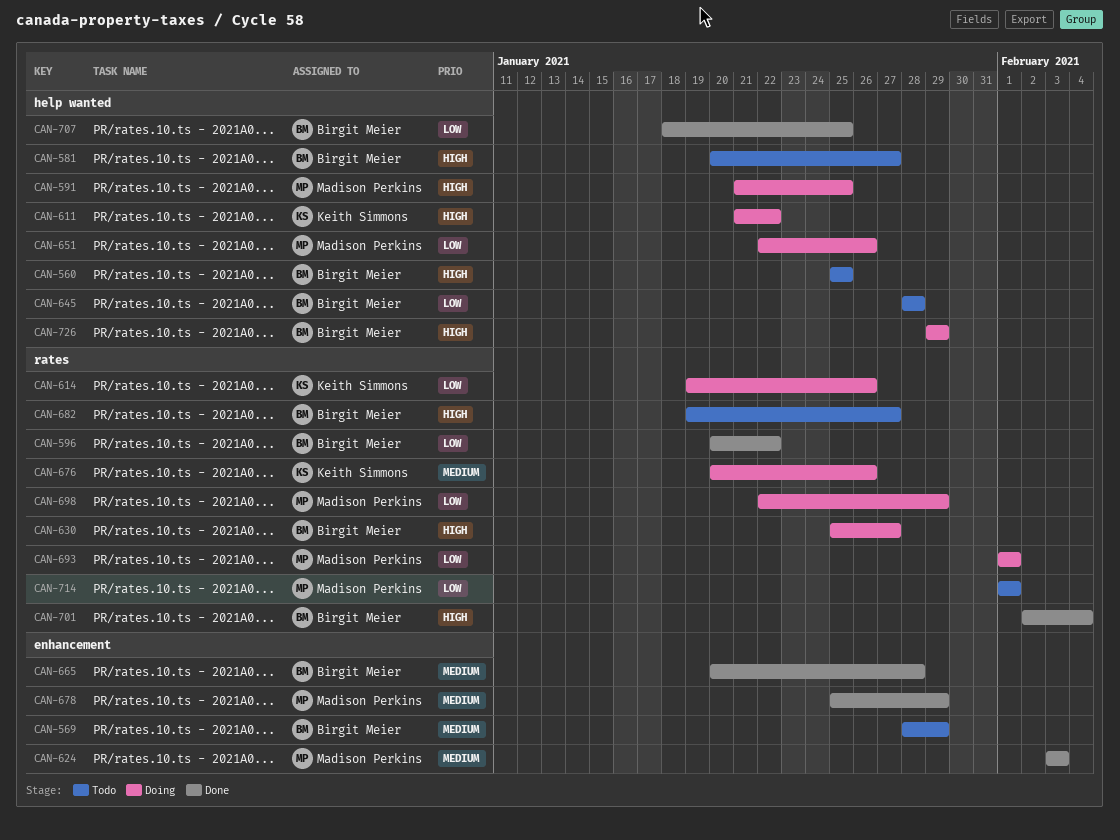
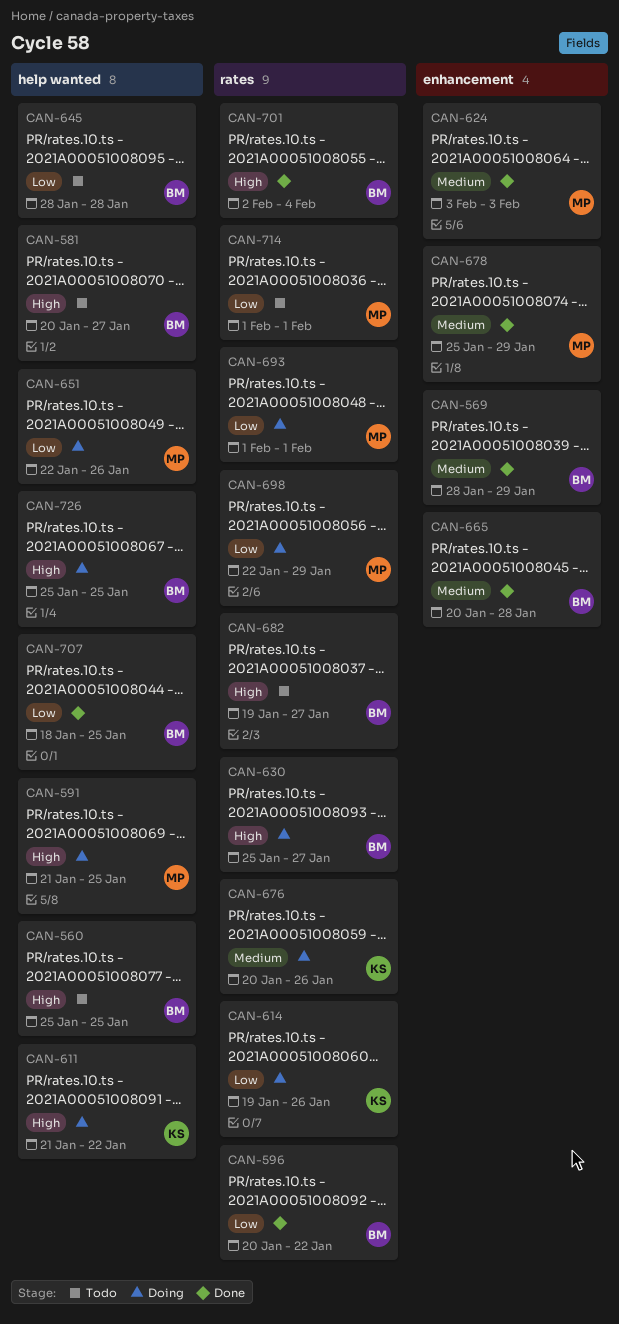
CAN-569, status: Todo -> Done
CAN-726, start: Jan 29 -> Jan 25
CAN-726, due: Jan 29 -> Jan 25

